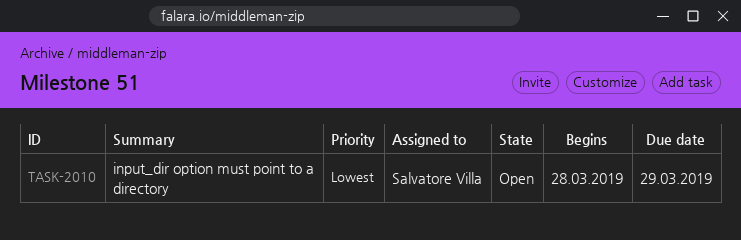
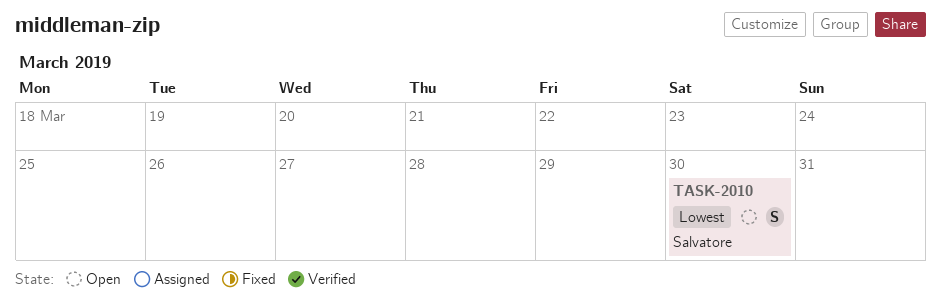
TASK-2010, due: Mar 29 -> Mar 30

